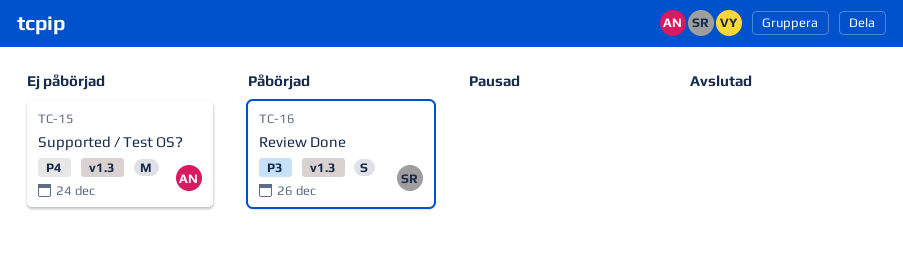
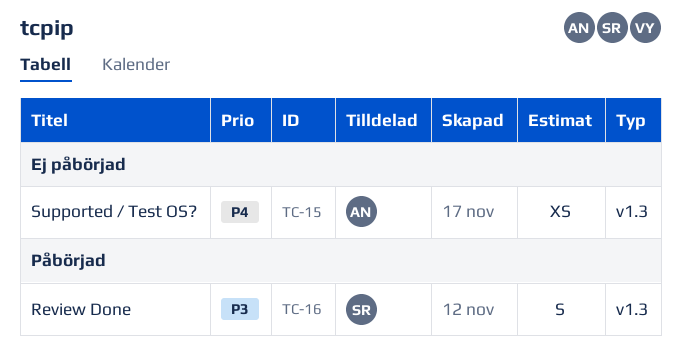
TC-15, estimate: M -> XS

